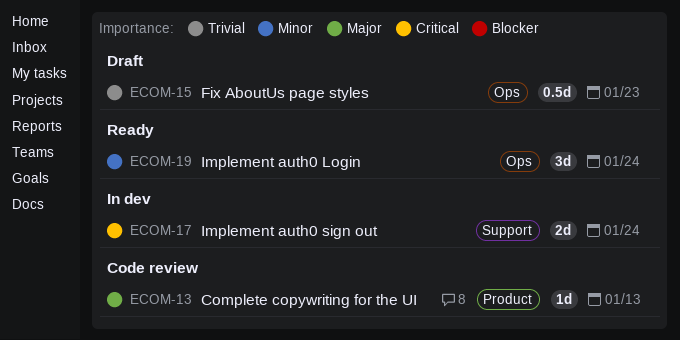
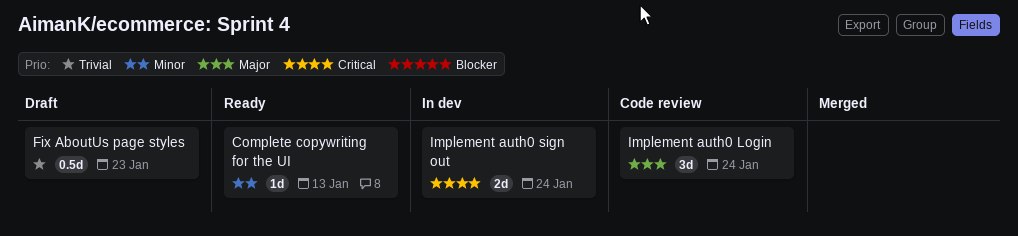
Complete copywriting for the UI, status: Code review -> Ready
Complete copywriting for the UI, priority: Major -> Minor
Implement auth0 Login, status: Ready -> Code review
Implement auth0 Login, priority: Minor -> Major

